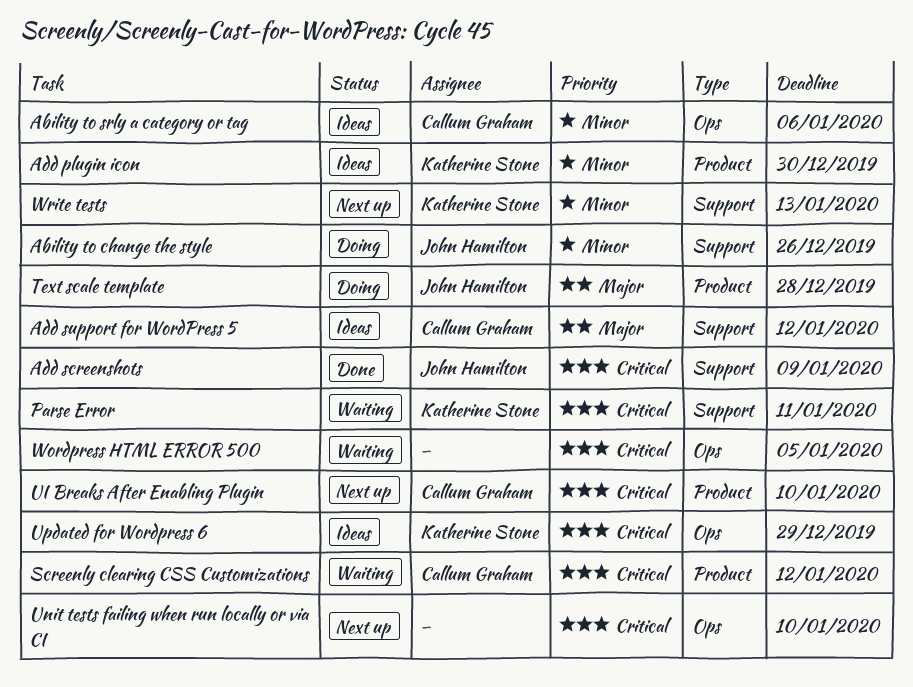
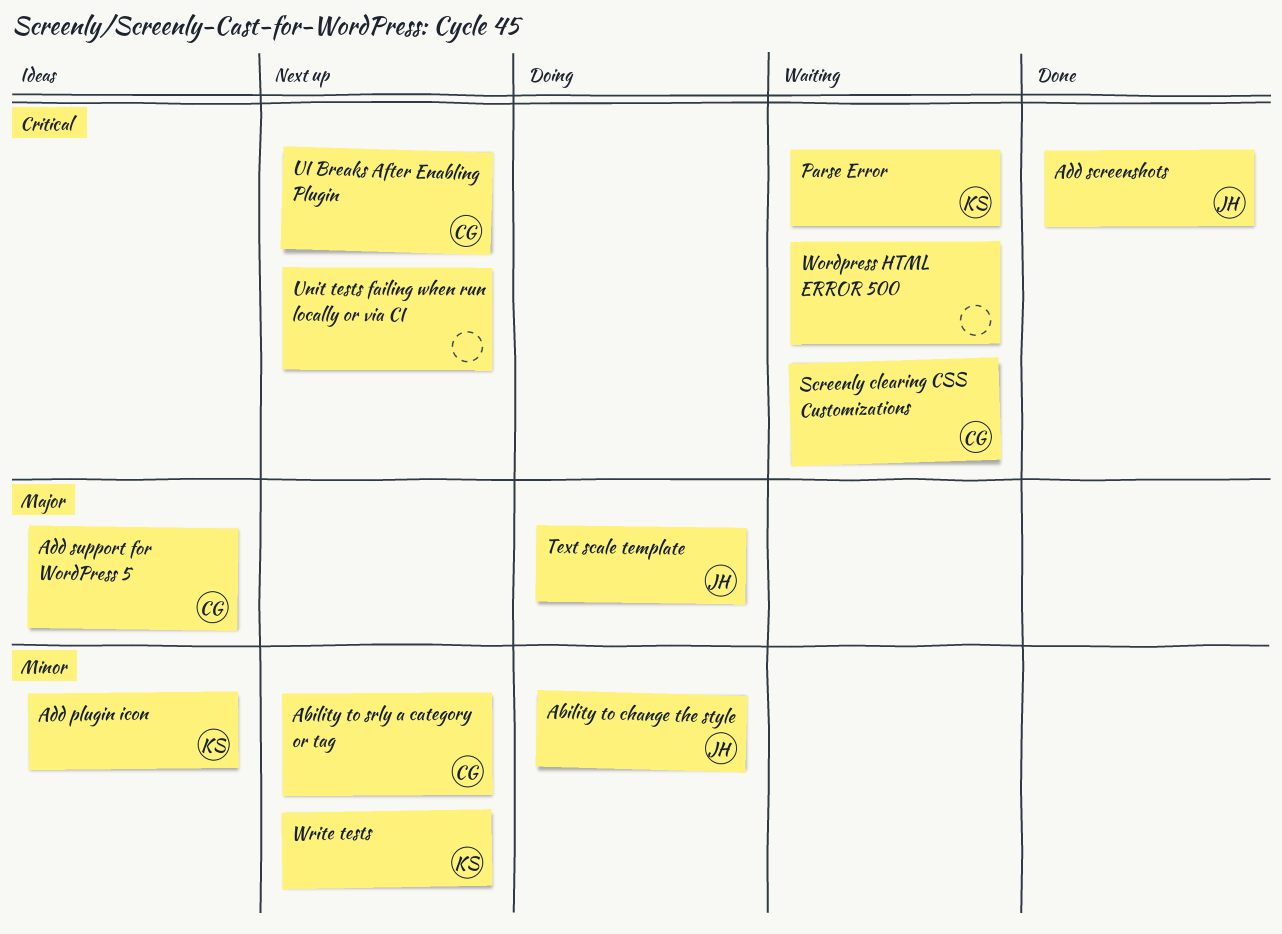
Ability to srly a category or tag, status: Ideas -> Next up
Updated for Wordpress 6: present -> none

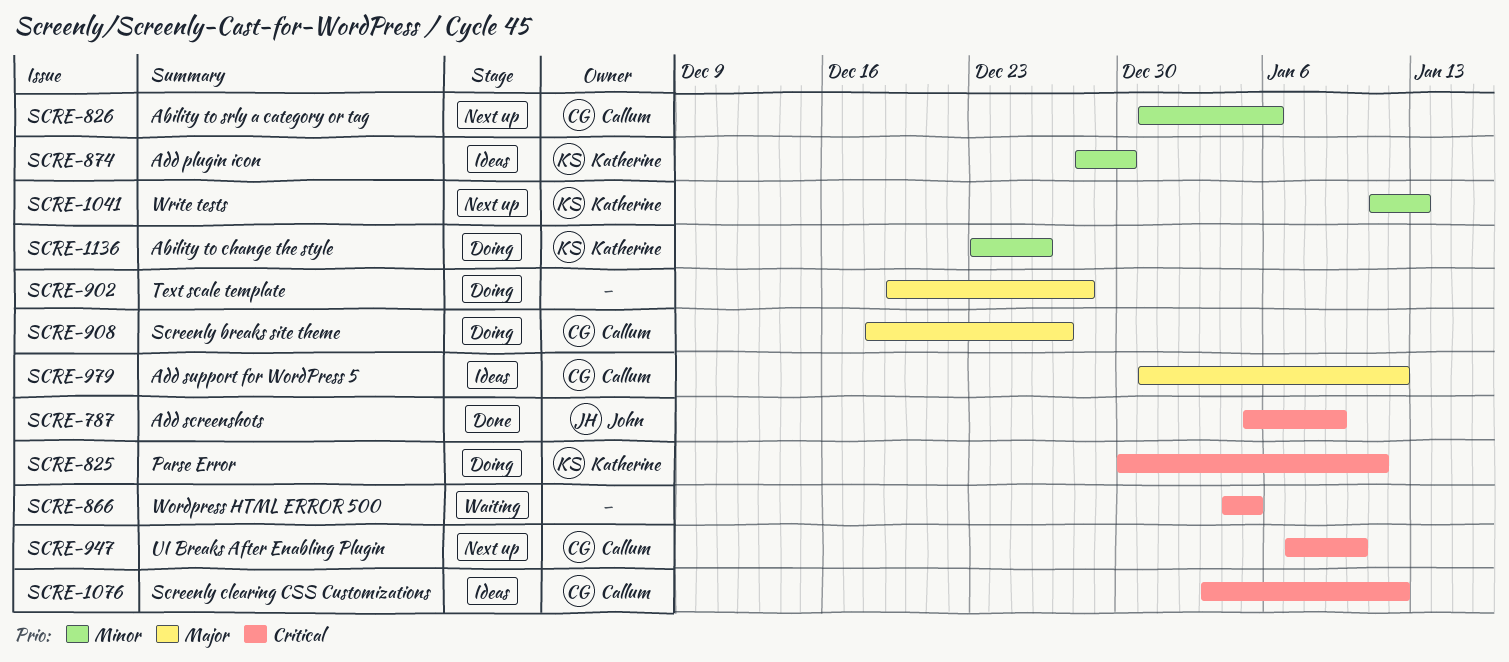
Ability to change the style, owner: John -> Katherine
Parse Error, status: Waiting -> Doing
Screenly breaks site theme: none -> present
Screenly clearing CSS Customizations, status: Waiting -> Ideas
Text scale template, owner: John -> none
Unit tests failing when run locally or via CI: present -> none

